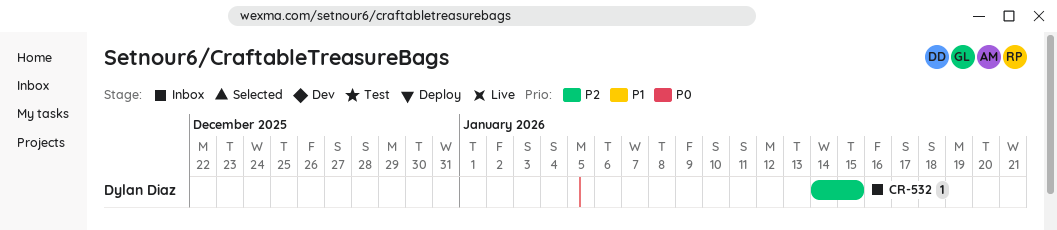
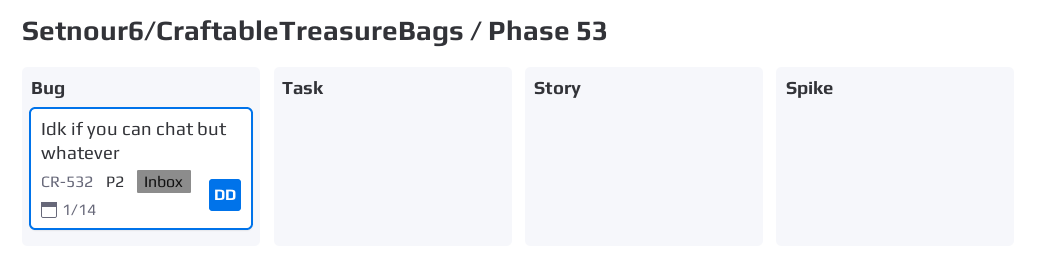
CR-532, due: Jan 15 -> Jan 14

